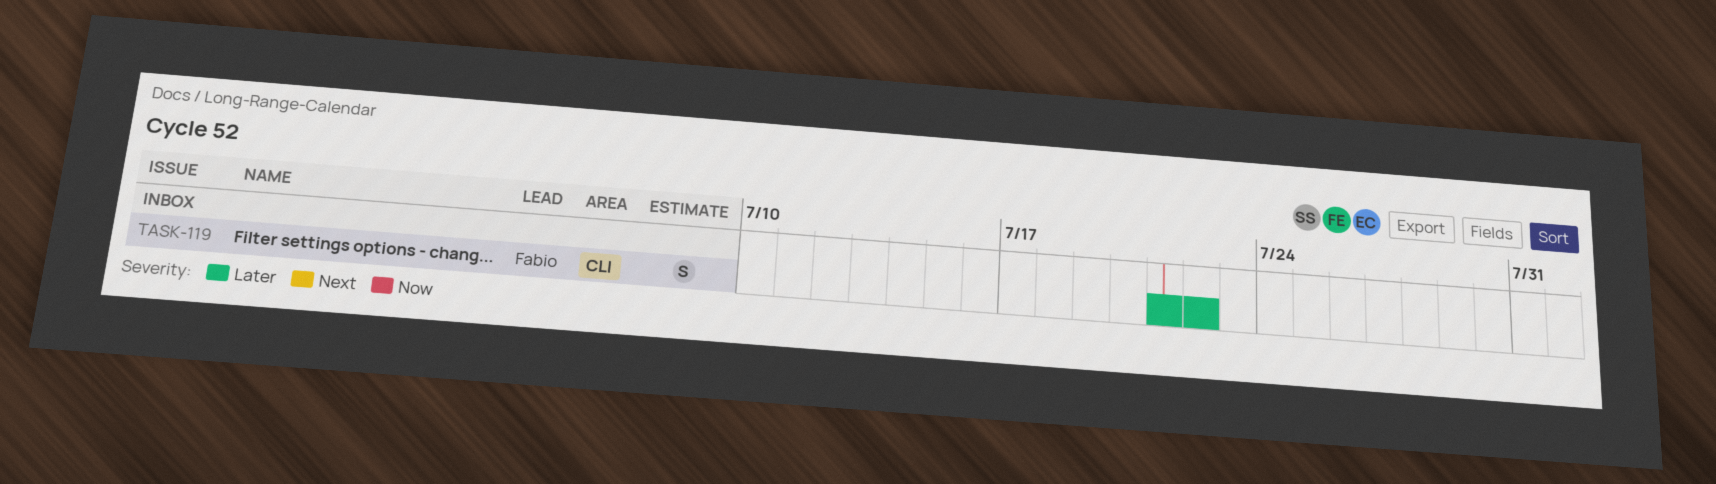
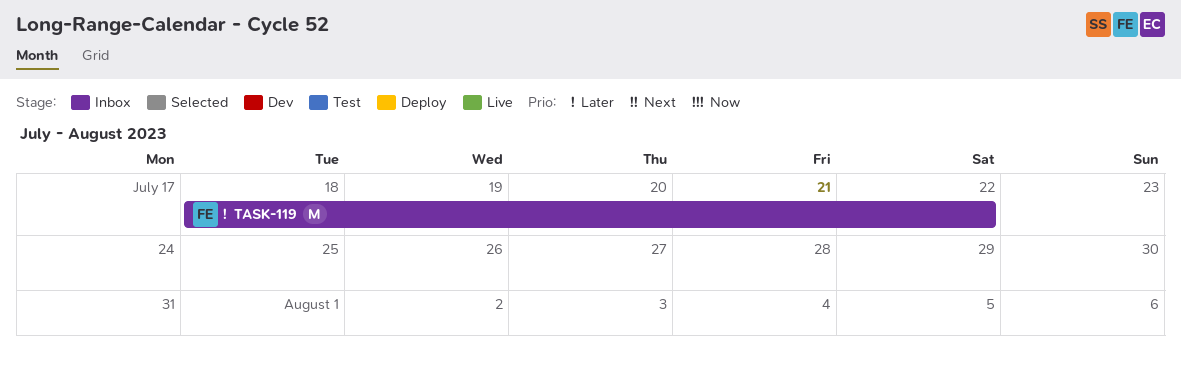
TASK-119, estimate: S -> M
TASK-119, start: Jul 21 -> Jul 18

